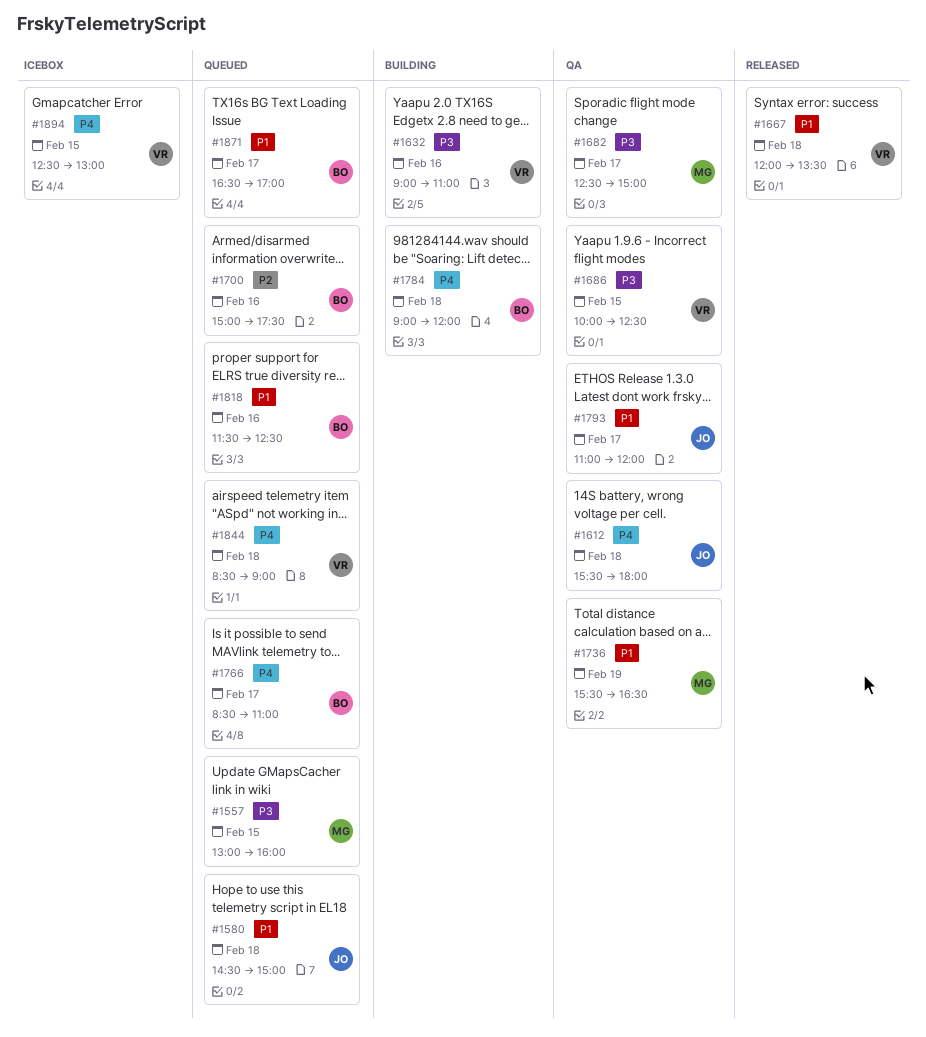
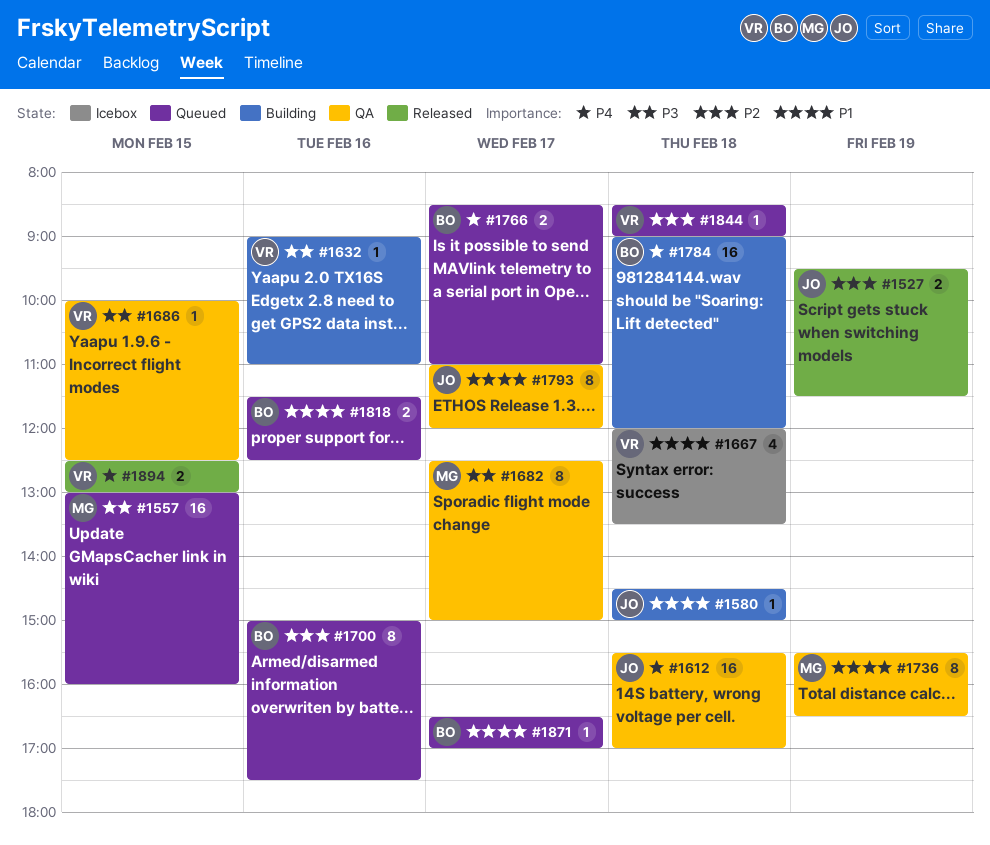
#1527: none -> present
#1580, status: Queued -> Building
#1612, ends: 18:00 -> 17:00
#1667, status: Released -> Icebox
#1844, priority: P4 -> P2
#1894, status: Icebox -> Released

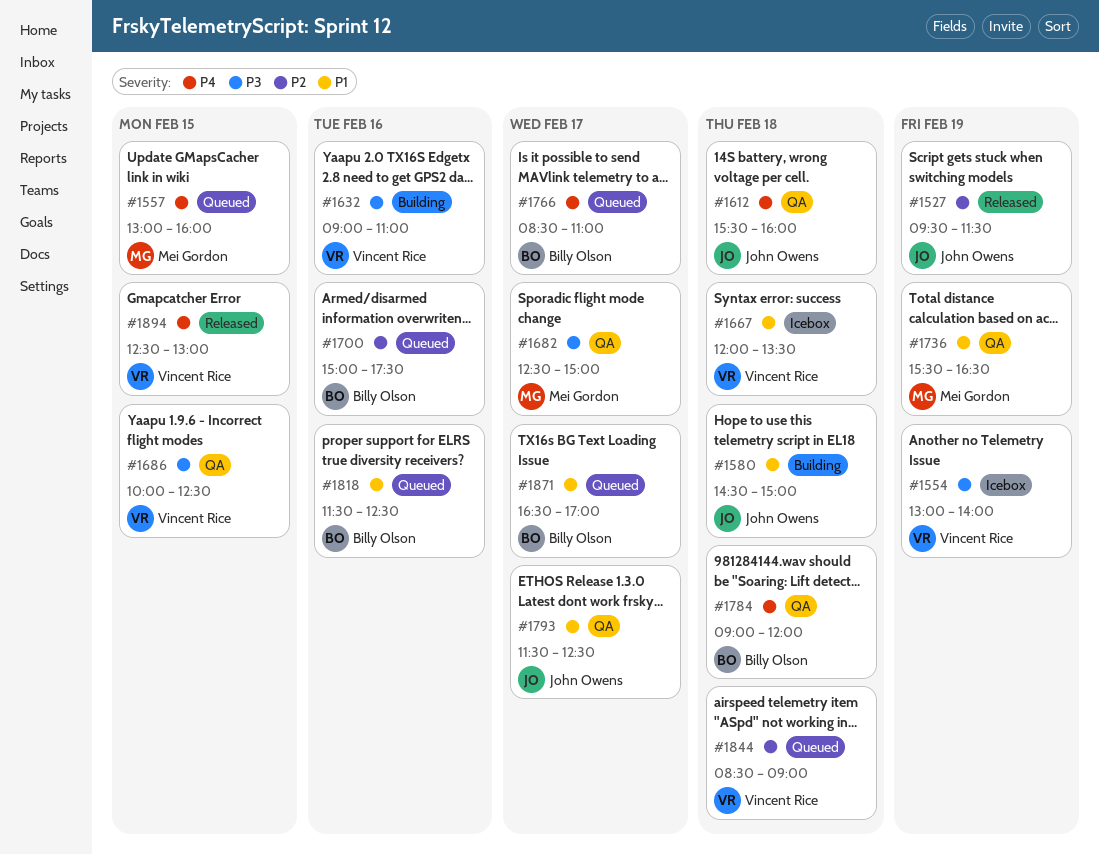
#1554: none -> present
#1557, priority: P3 -> P4
#1612, ends: 17:00 -> 16:00
#1784, status: Building -> QA
#1793, begins: 11:00 -> 11:30
#1793, ends: 12:00 -> 12:30

